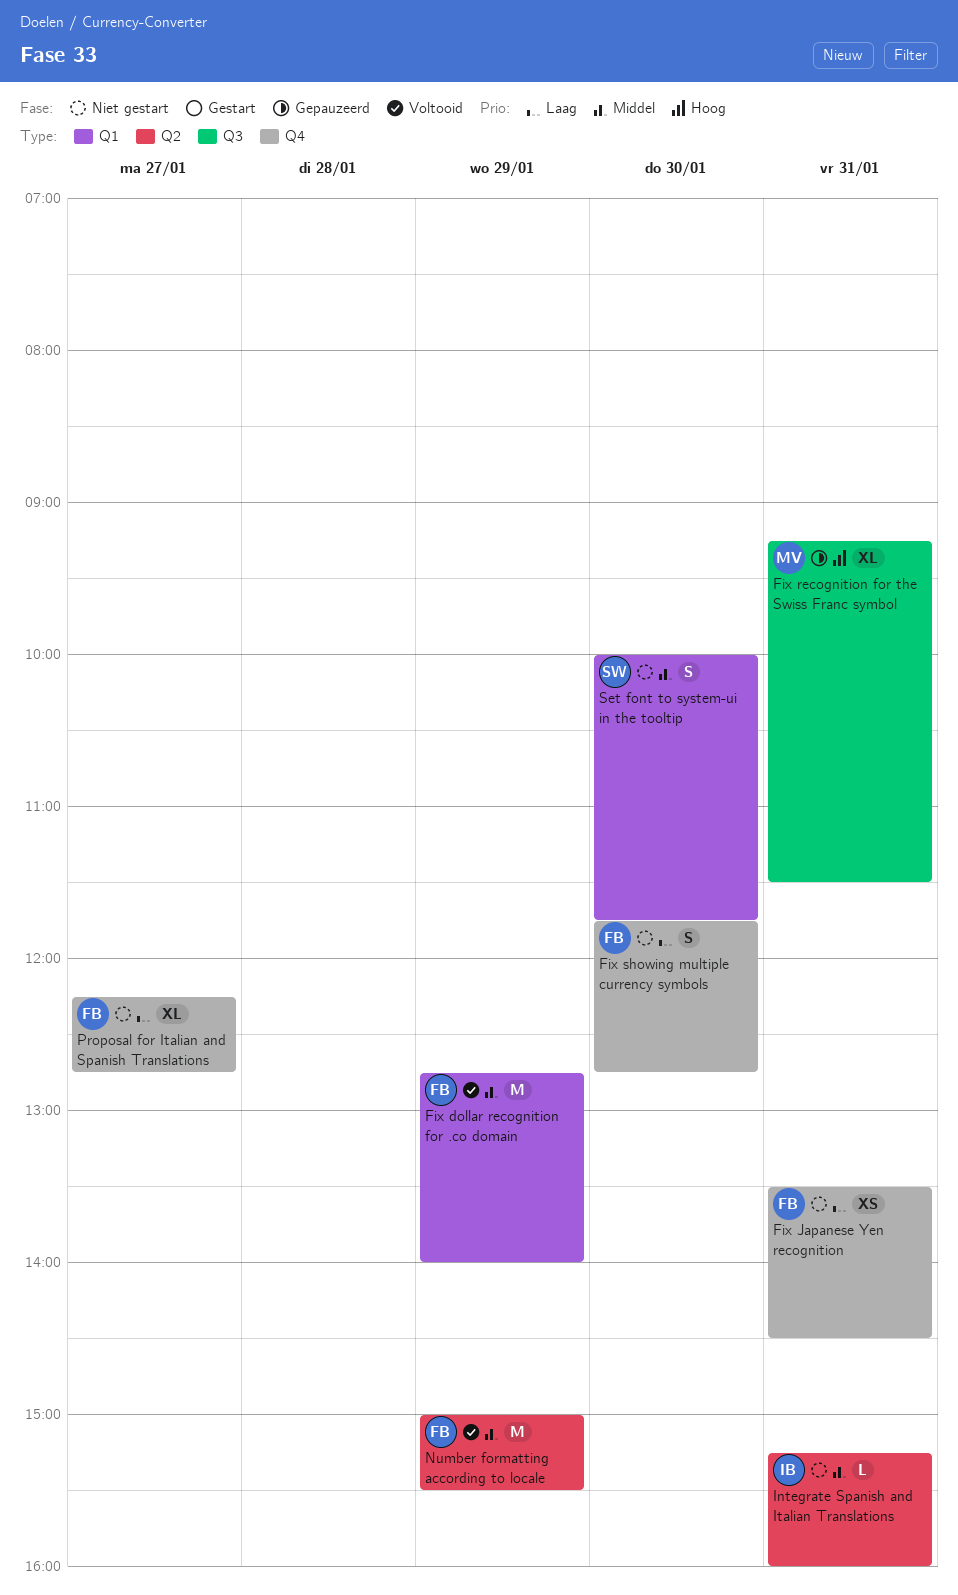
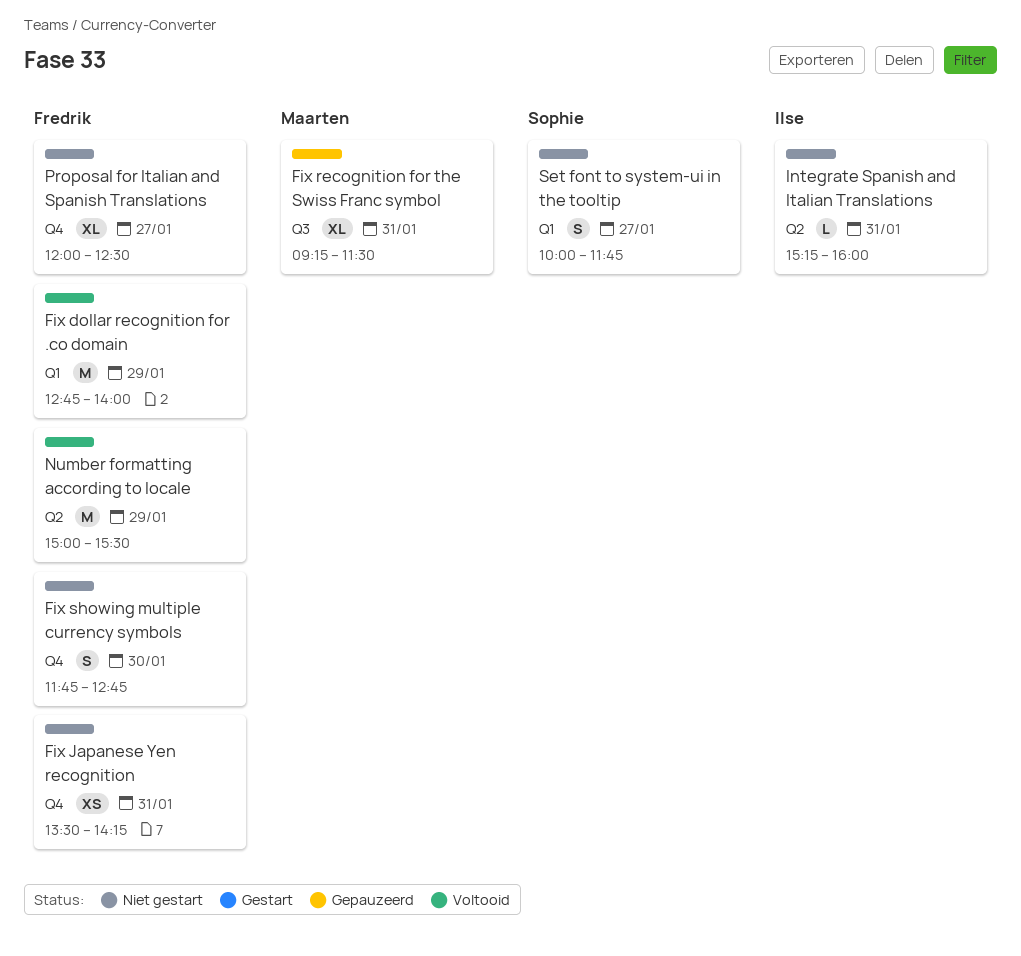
Fix Japanese Yen recognition, ends: 14:30 -> 14:15
Proposal for Italian and Spanish Translations, begins: 12:15 -> 12:00
Proposal for Italian and Spanish Translations, ends: 12:45 -> 12:30
Set font to system-ui in the tooltip, day: Jan 30 -> Jan 27

